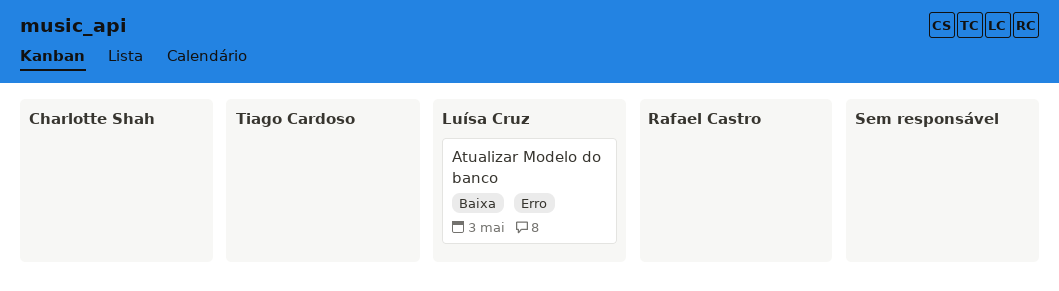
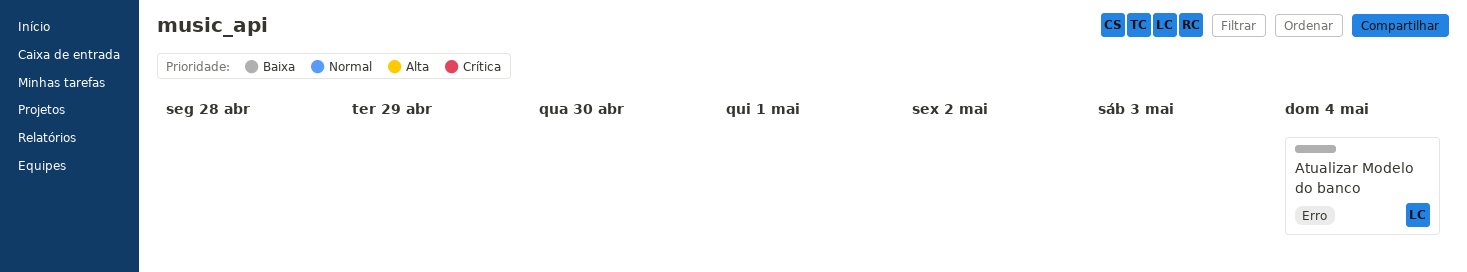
Atualizar Modelo do banco, due: May 3 -> May 4

